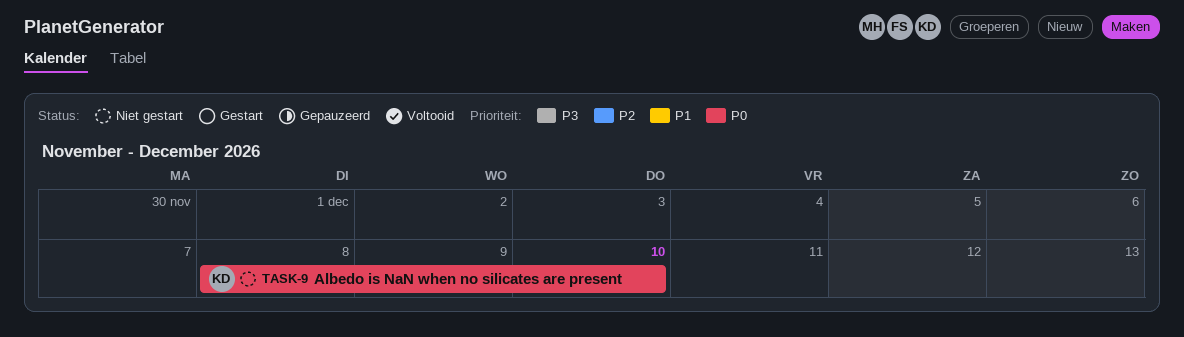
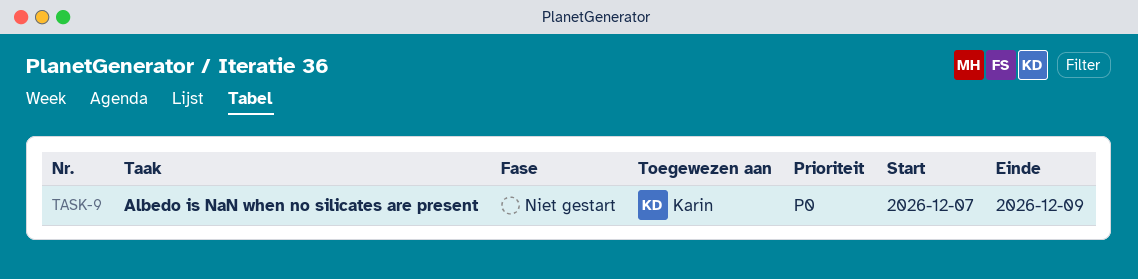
TASK-9, start: Dec 8 -> Dec 7
TASK-9, due: Dec 10 -> Dec 9

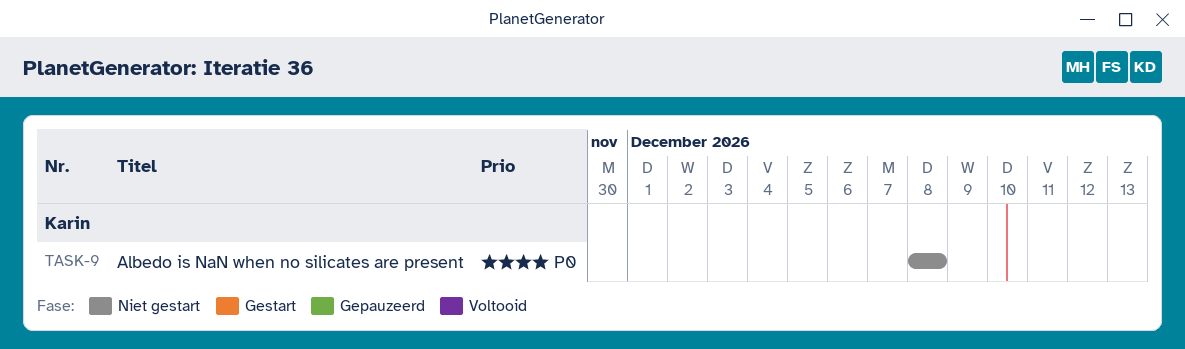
TASK-9, start: Dec 7 -> Dec 8
TASK-9, due: Dec 9 -> Dec 8

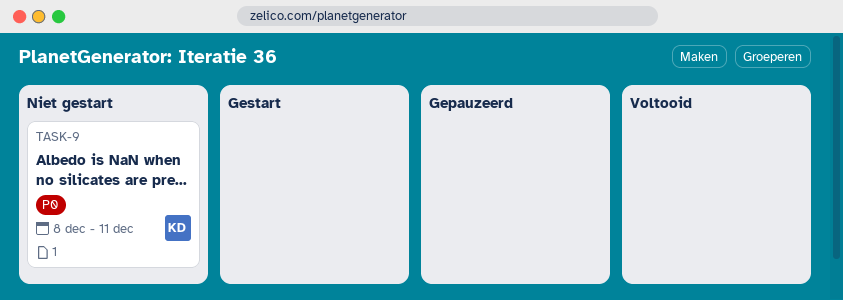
TASK-9, due: Dec 8 -> Dec 11

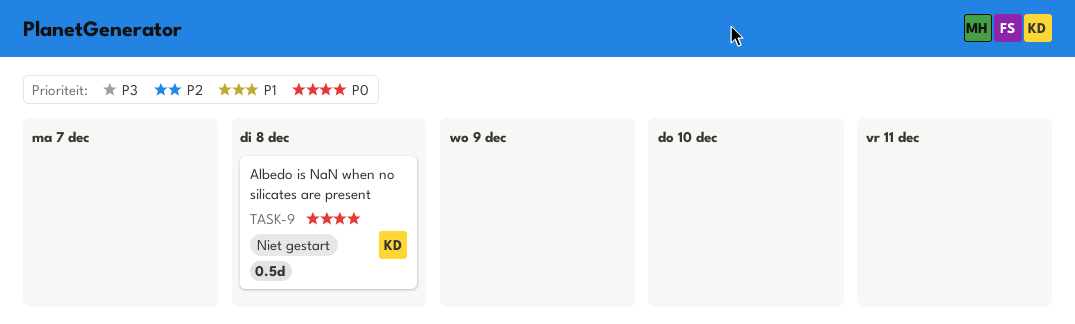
TASK-9, due: Dec 11 -> Dec 8

